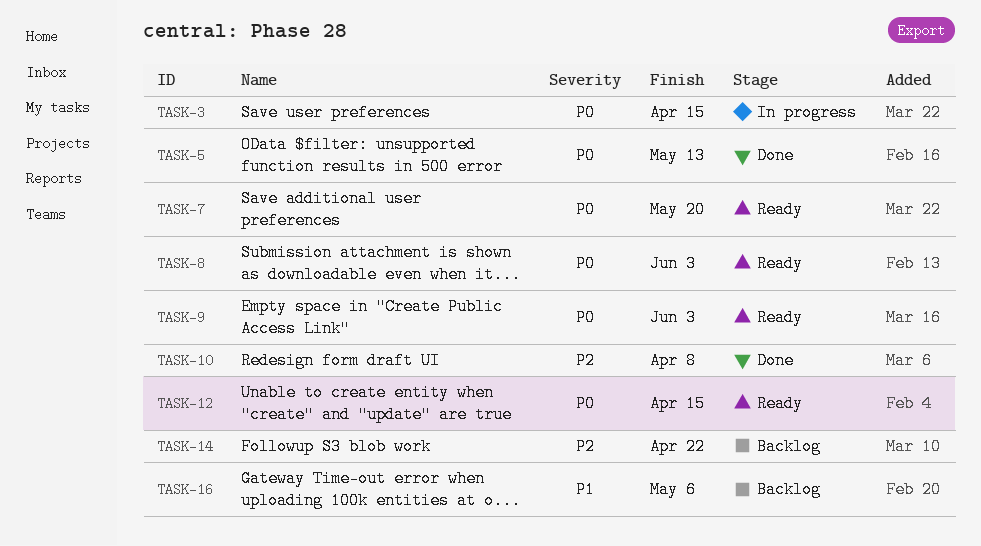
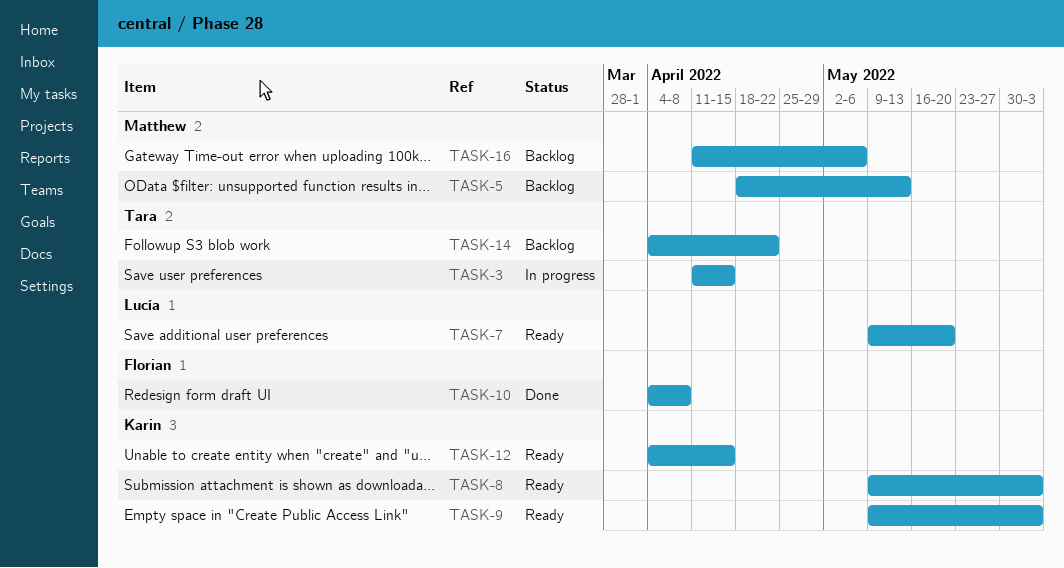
TASK-5, status: Done -> Backlog

